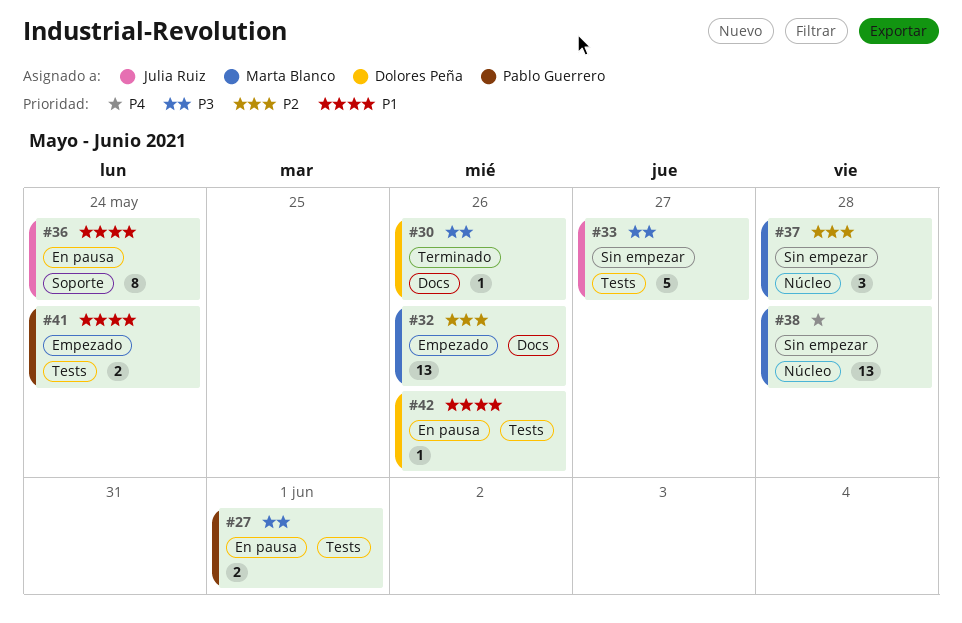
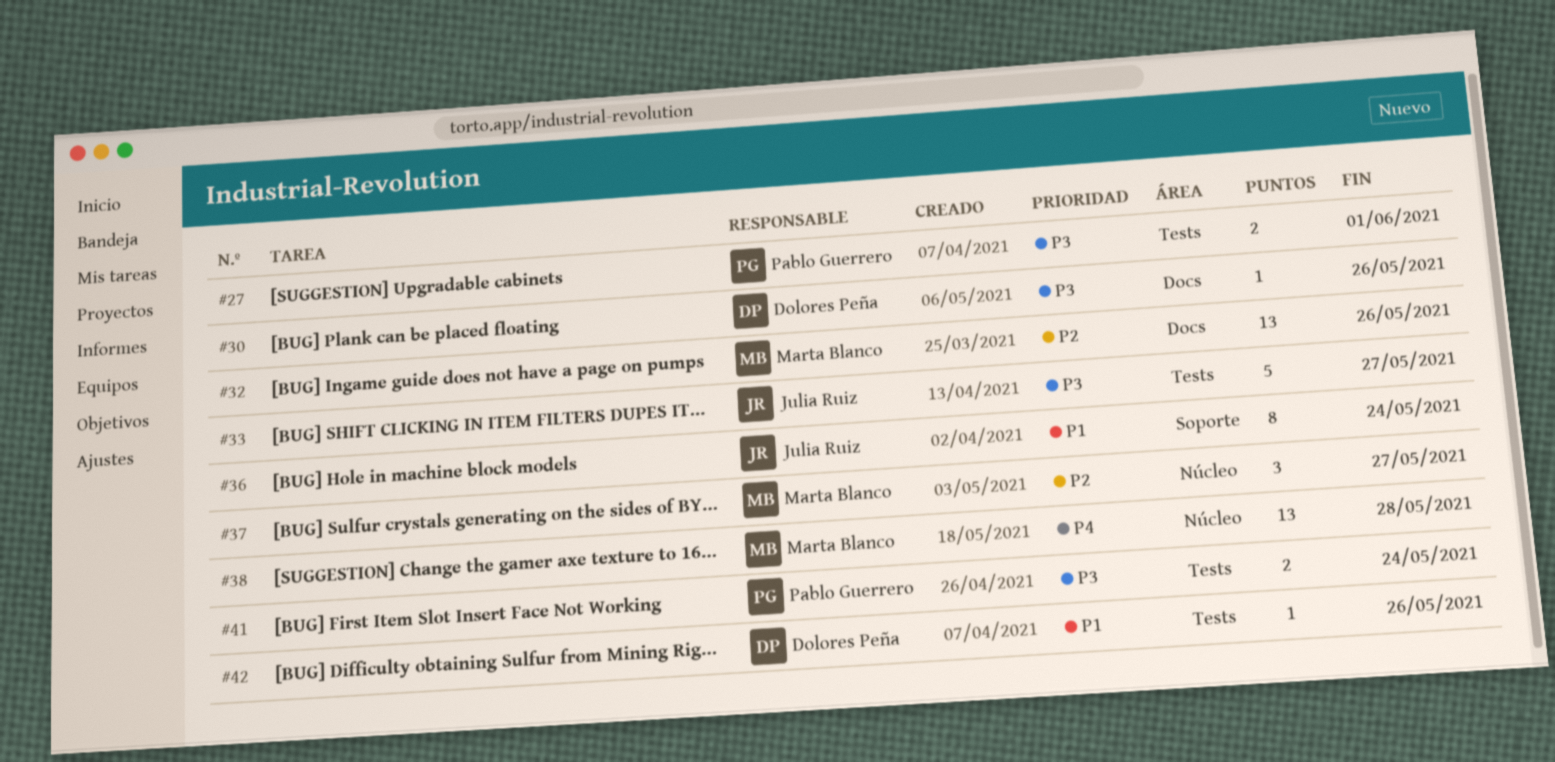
#37, due: May 28 -> May 27
#41, priority: P1 -> P3

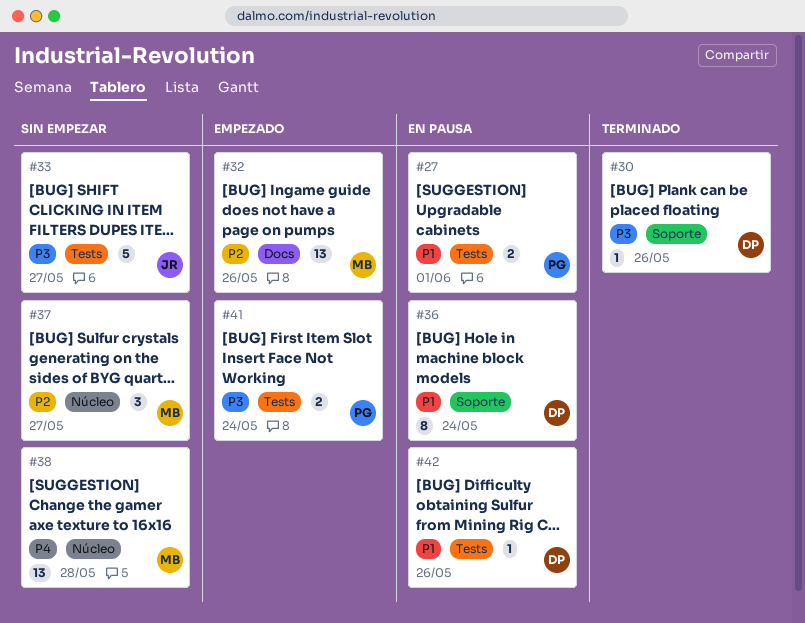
#27, priority: P3 -> P1
#30, label: Docs -> Soporte
#36, owner: Julia Ruiz -> Dolores Peña

